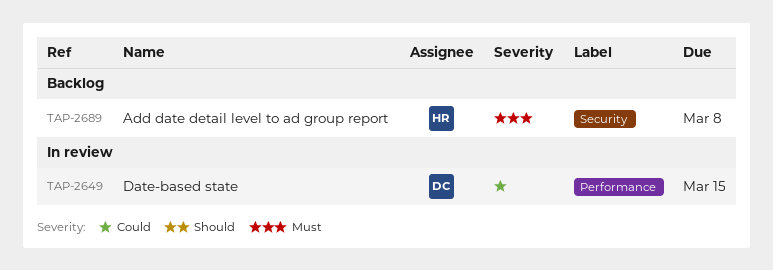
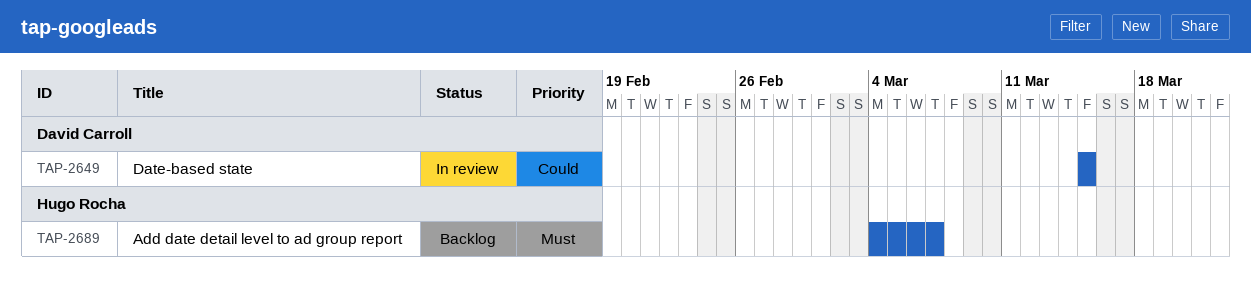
TAP-2689, due: Mar 8 -> Mar 7

